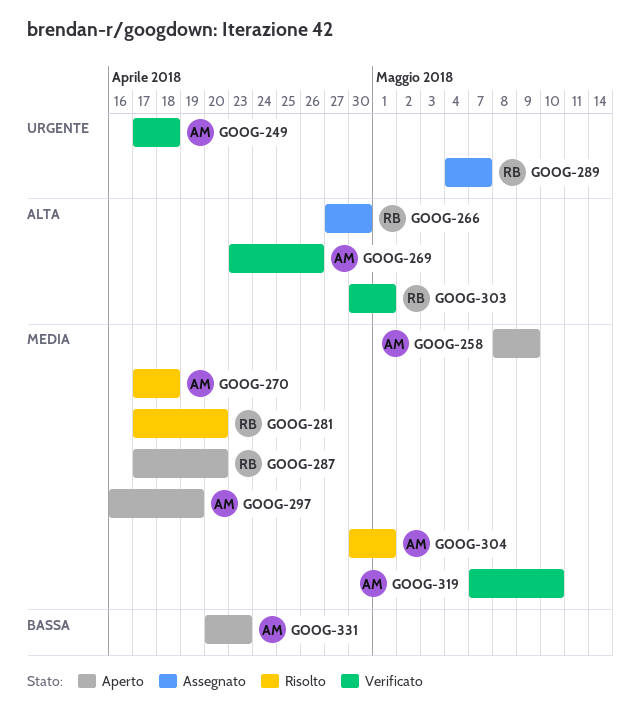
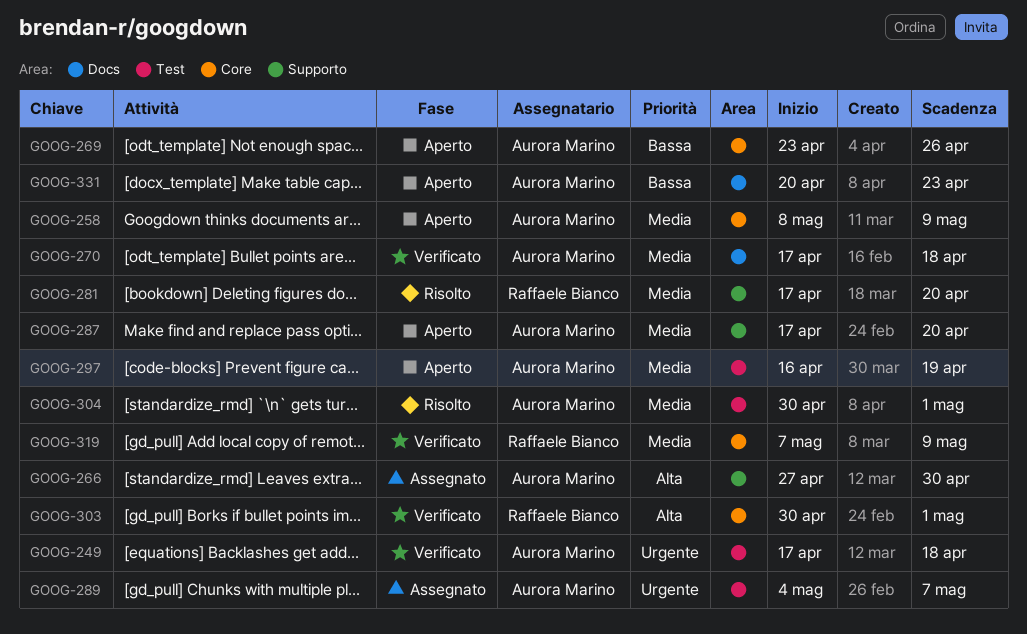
GOOG-266, owner: Raffaele Bianco -> Aurora Marino
GOOG-269, status: Verificato -> Aperto
GOOG-269, priority: Alta -> Bassa
GOOG-270, status: Risolto -> Verificato
GOOG-287, owner: Raffaele Bianco -> Aurora Marino
GOOG-289, owner: Raffaele Bianco -> Aurora Marino
GOOG-319, owner: Aurora Marino -> Raffaele Bianco
GOOG-319, due: May 10 -> May 9

